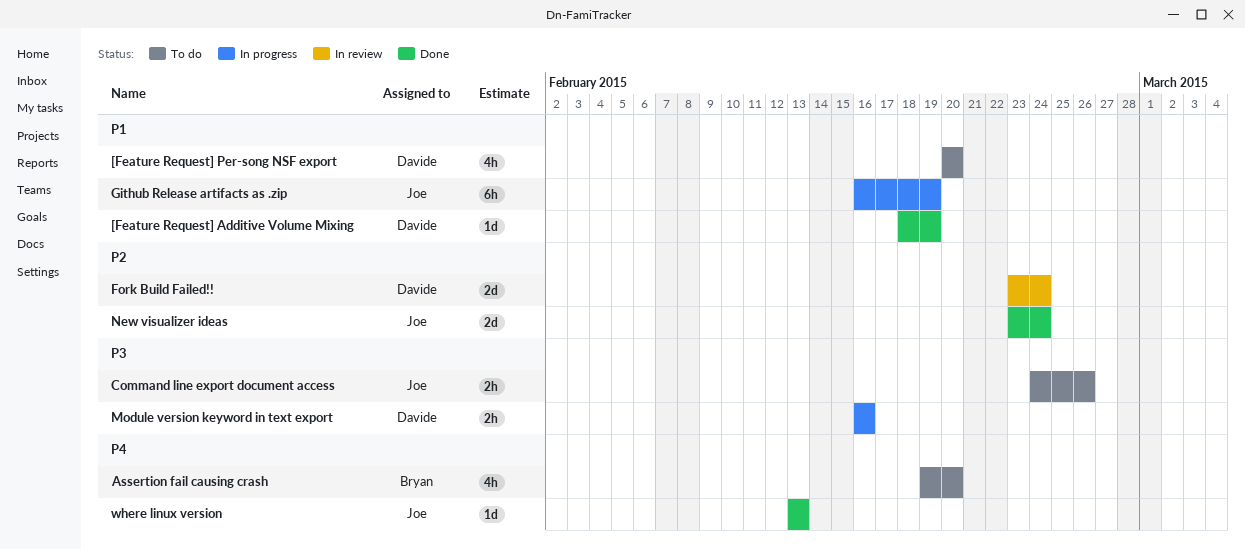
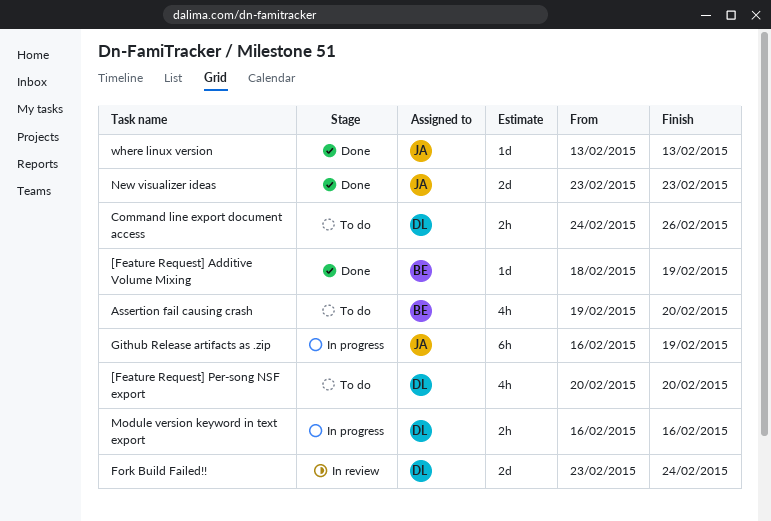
[Feature Request] Additive Volume Mixing, owner: Davide -> Bryan
Command line export document access, owner: Joe -> Davide
New visualizer ideas, due: Feb 24 -> Feb 23

